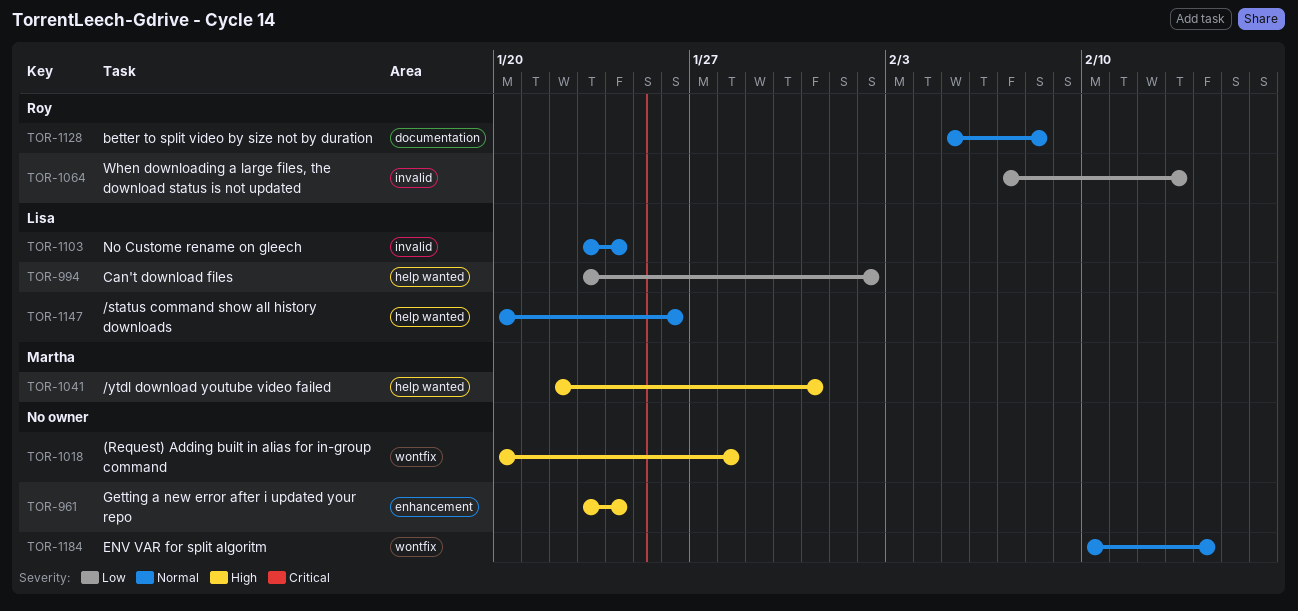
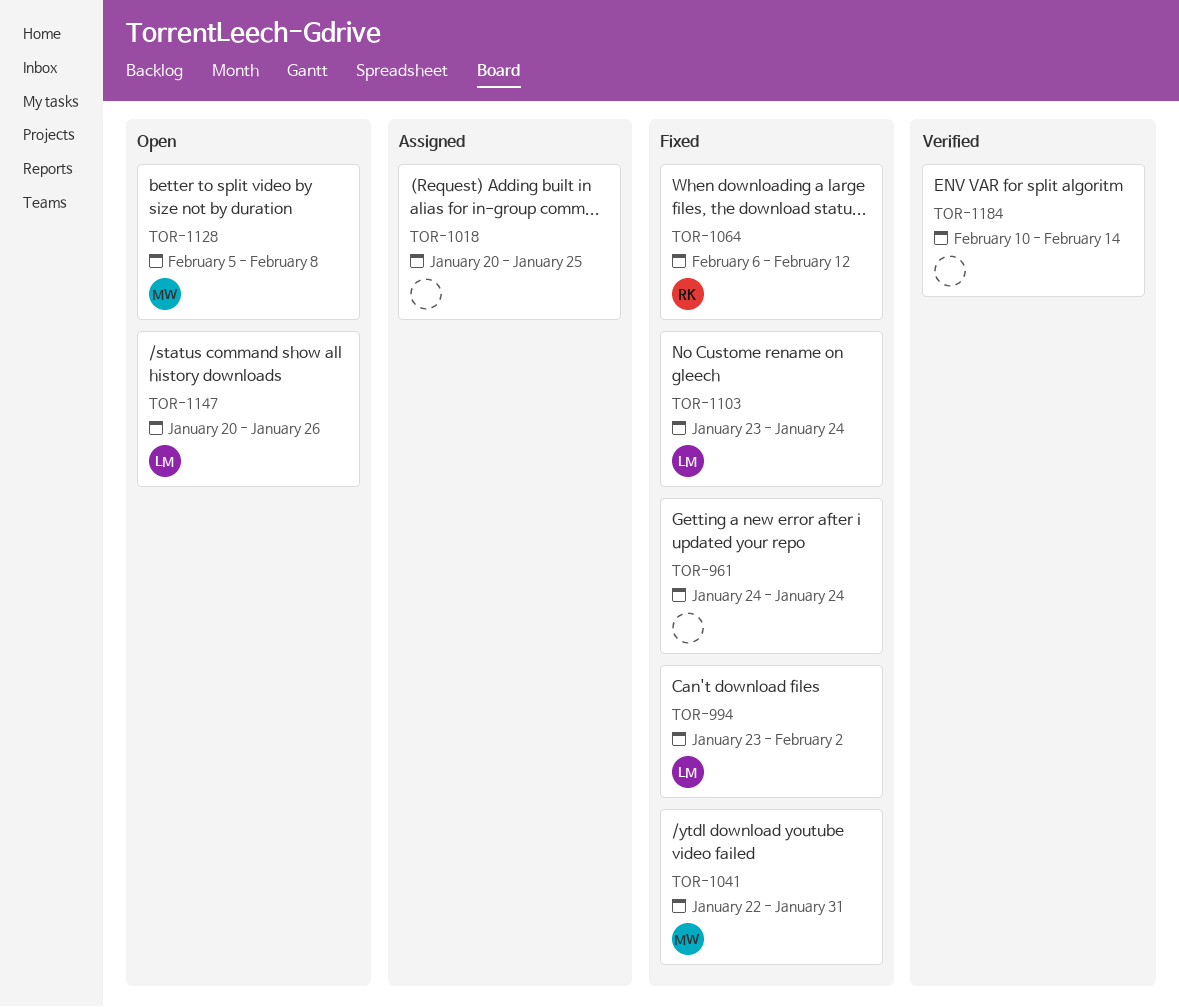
TOR-961, start: Jan 23 -> Jan 24
TOR-1018, due: Jan 28 -> Jan 25
TOR-1064, start: Feb 7 -> Feb 6
TOR-1064, due: Feb 13 -> Feb 12
TOR-1128, owner: Roy -> Martha

